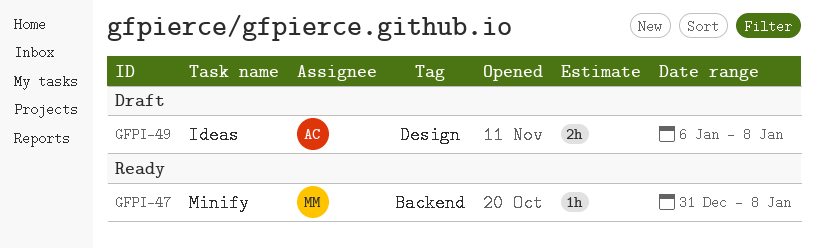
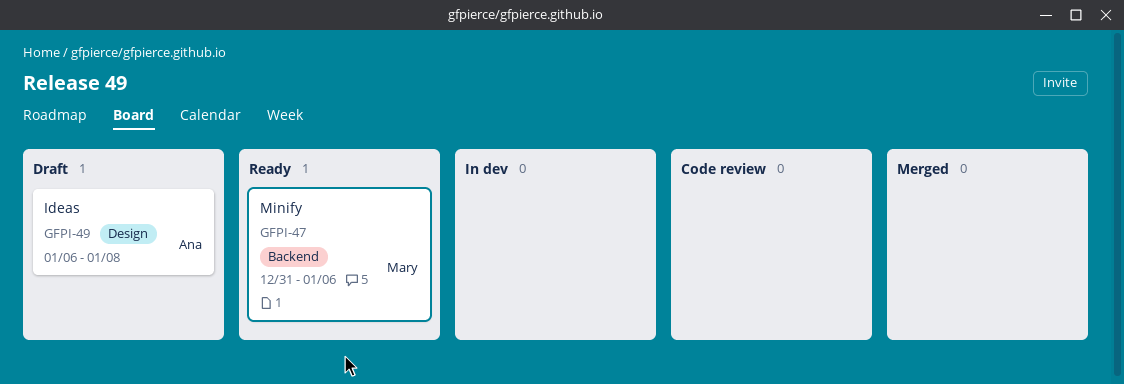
GFPI-47, due: Jan 8 -> Jan 6

